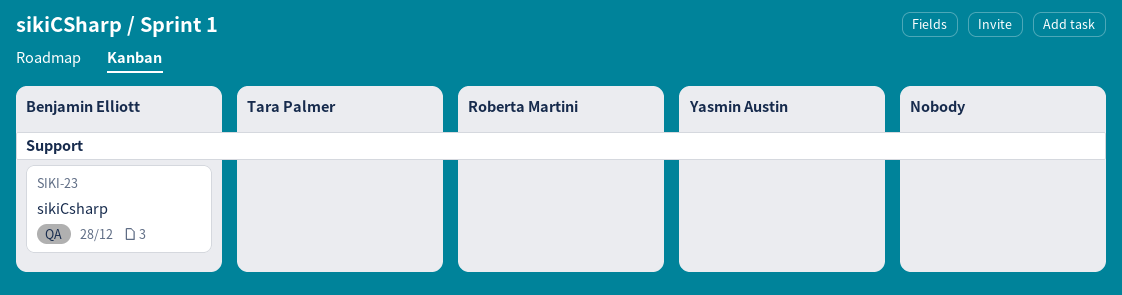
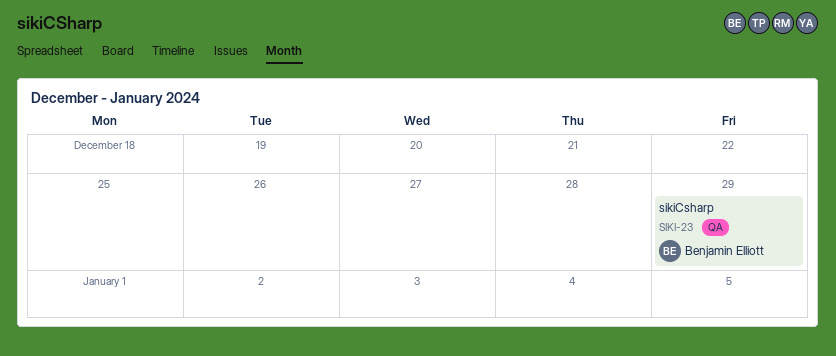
SIKI-23, due: Dec 28 -> Dec 29

